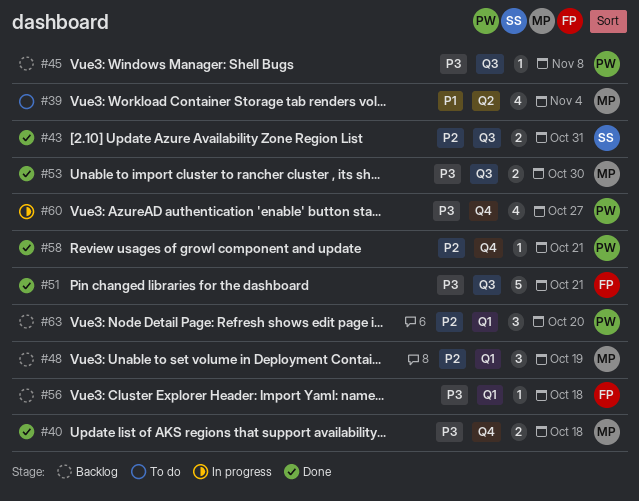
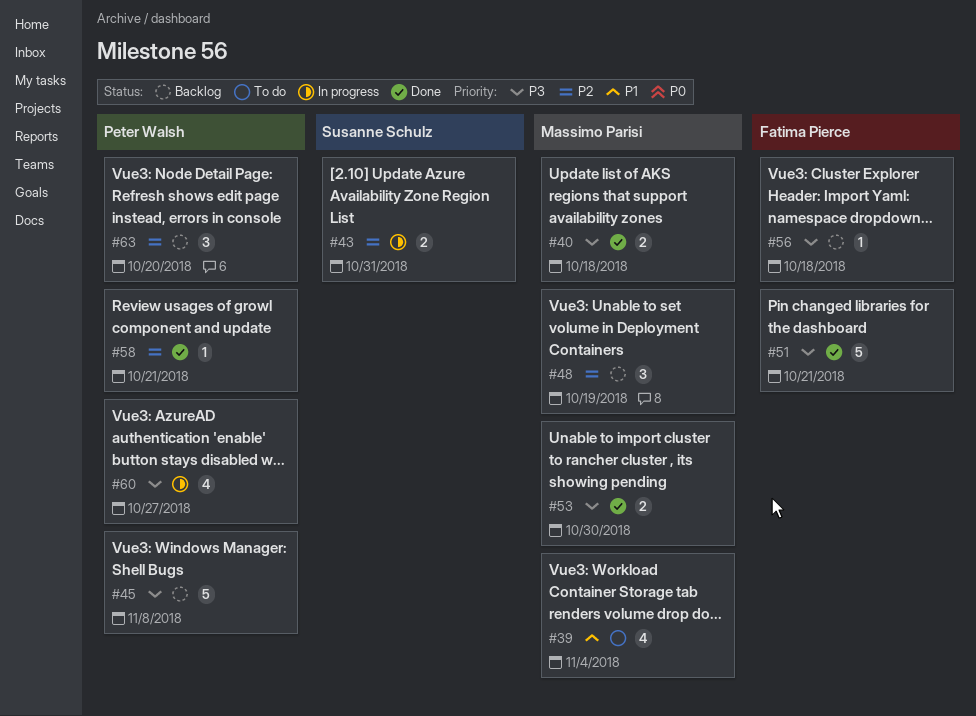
#43, status: Done -> In progress
#45, estimate: 1 -> 5

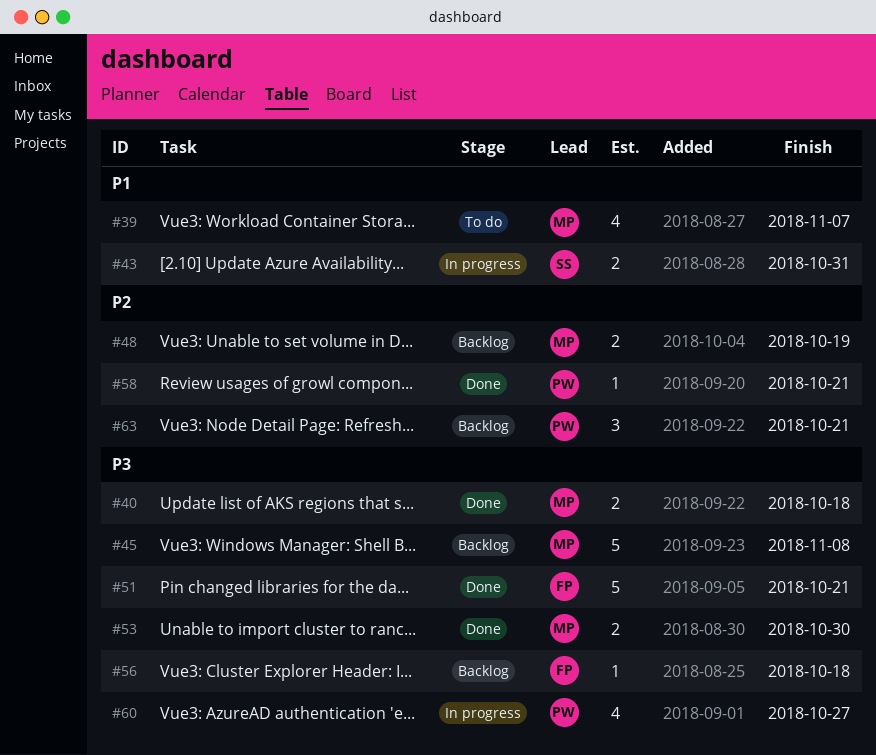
#39, due: Nov 4 -> Nov 7
#43, priority: P2 -> P1
#45, owner: Peter Walsh -> Massimo Parisi
#48, estimate: 3 -> 2
#63, due: Oct 20 -> Oct 21

